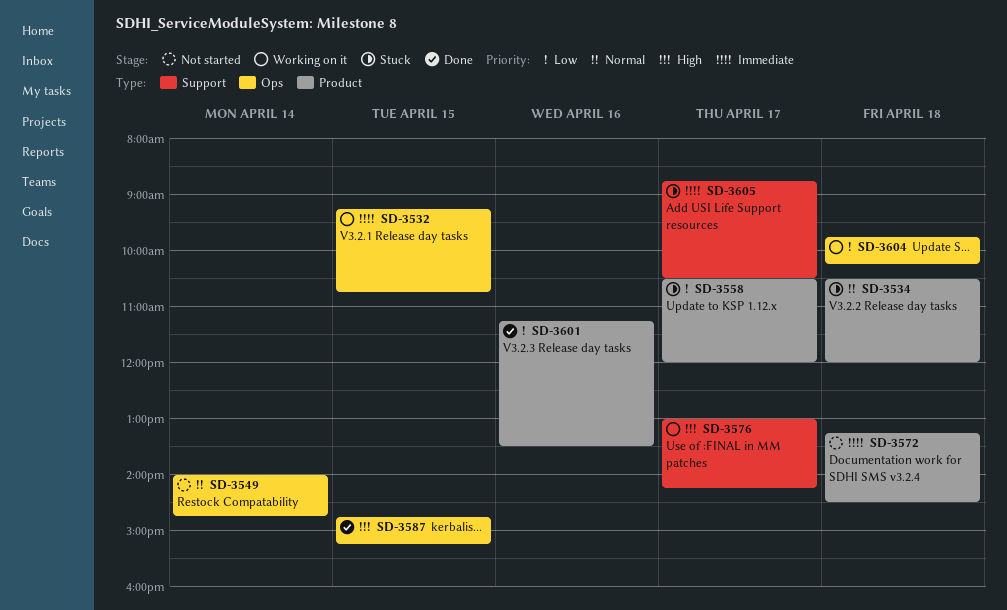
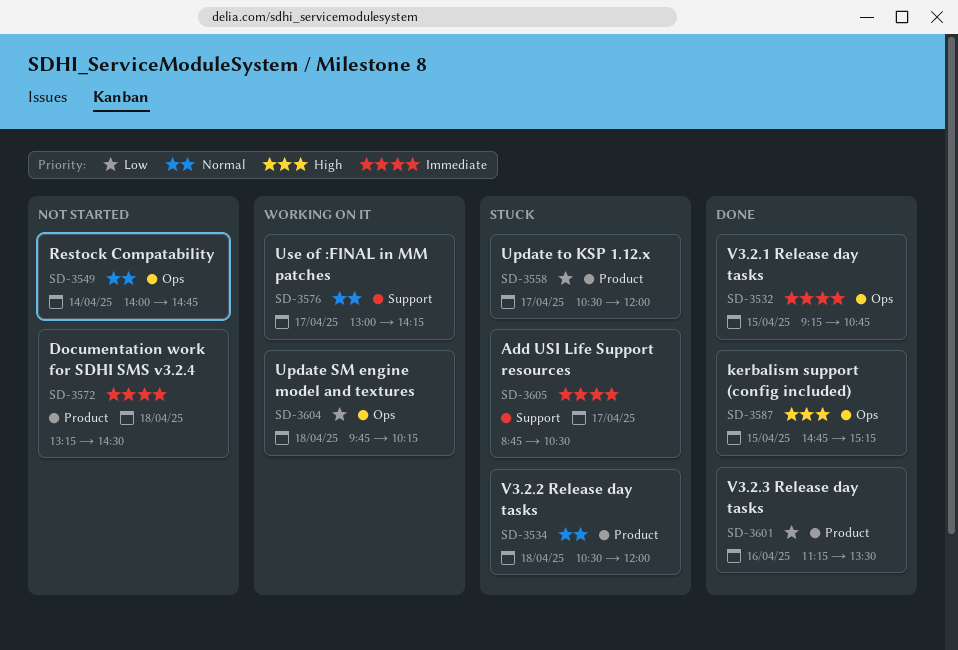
SD-3532, status: Working on it -> Done
SD-3576, priority: High -> Normal

